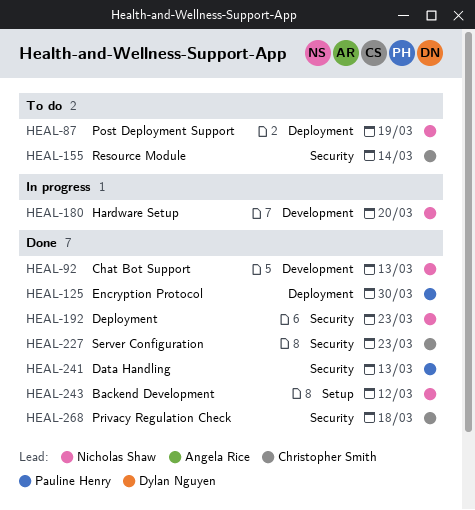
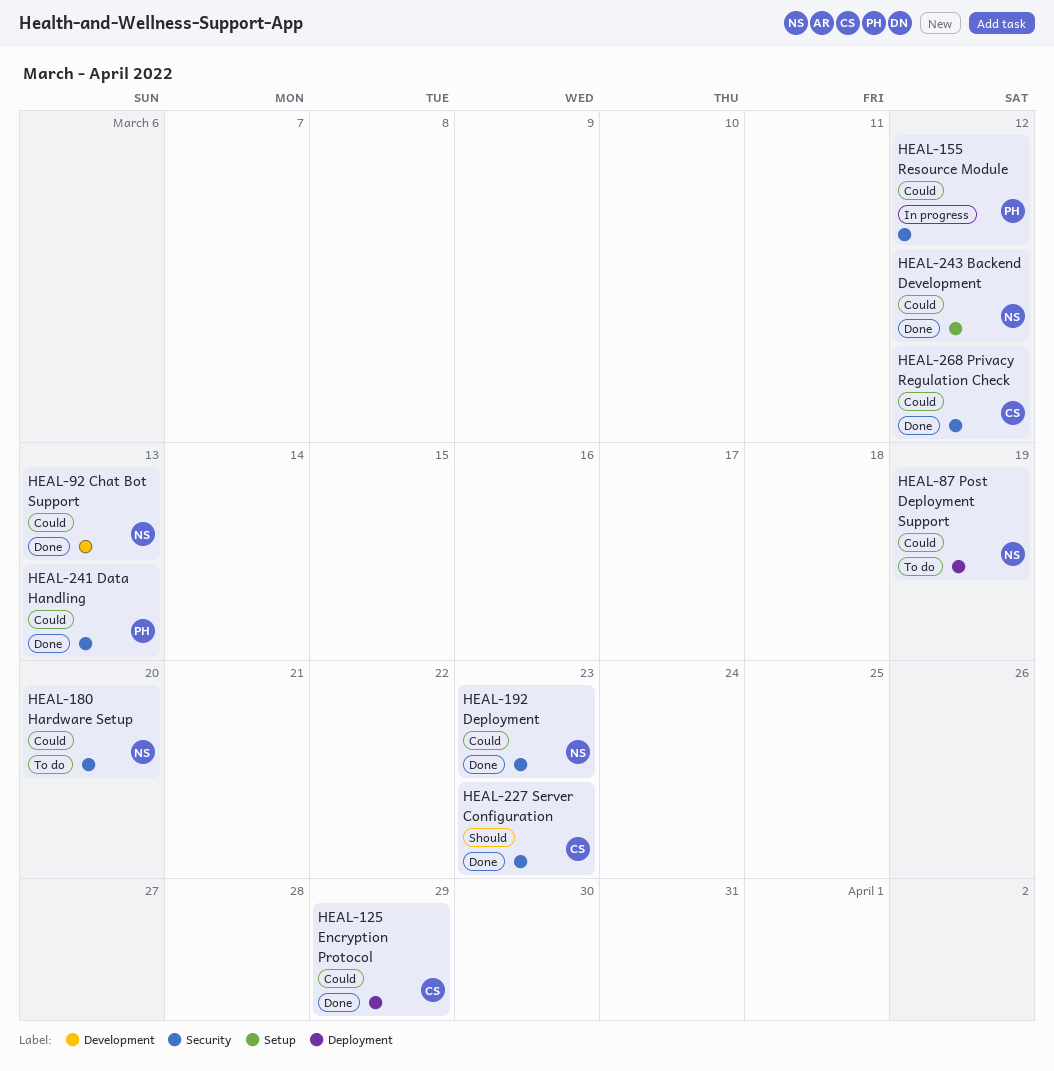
HEAL-125, owner: Pauline Henry -> Christopher Smith
HEAL-125, due: Mar 30 -> Mar 29
HEAL-155, status: To do -> In progress
HEAL-155, owner: Christopher Smith -> Pauline Henry
HEAL-155, due: Mar 14 -> Mar 12
HEAL-180, status: In progress -> To do
HEAL-180, label: Development -> Security
HEAL-268, due: Mar 18 -> Mar 12

